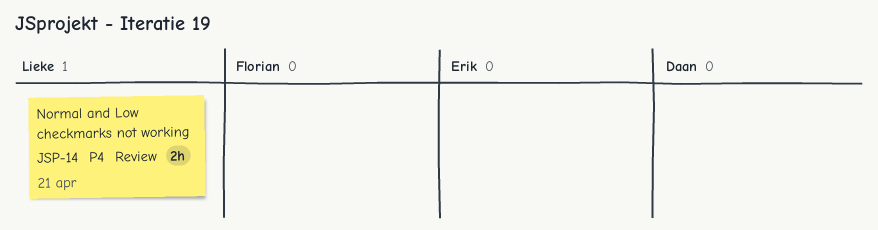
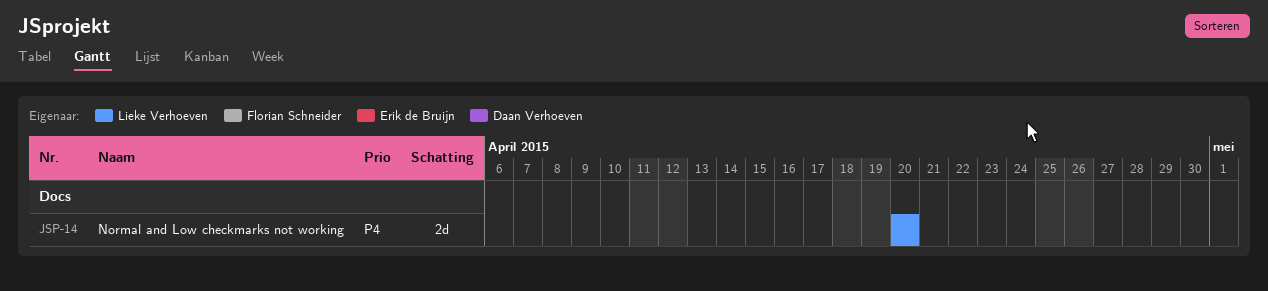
JSP-14, estimate: 2h -> 2d
JSP-14, due: Apr 21 -> Apr 20

